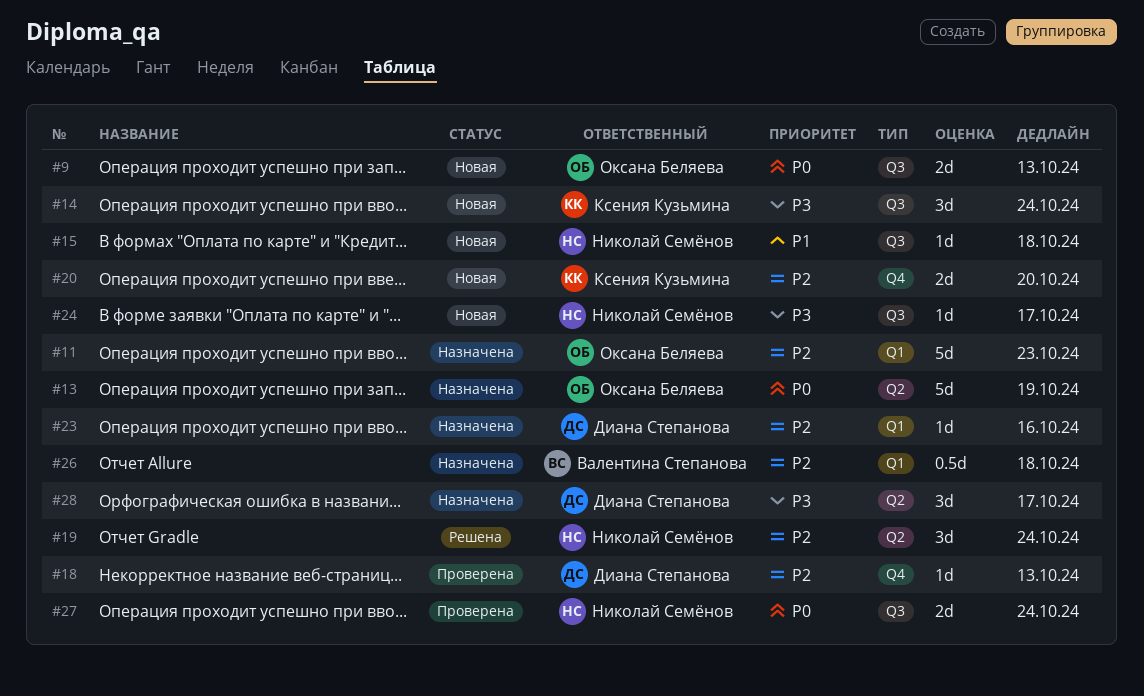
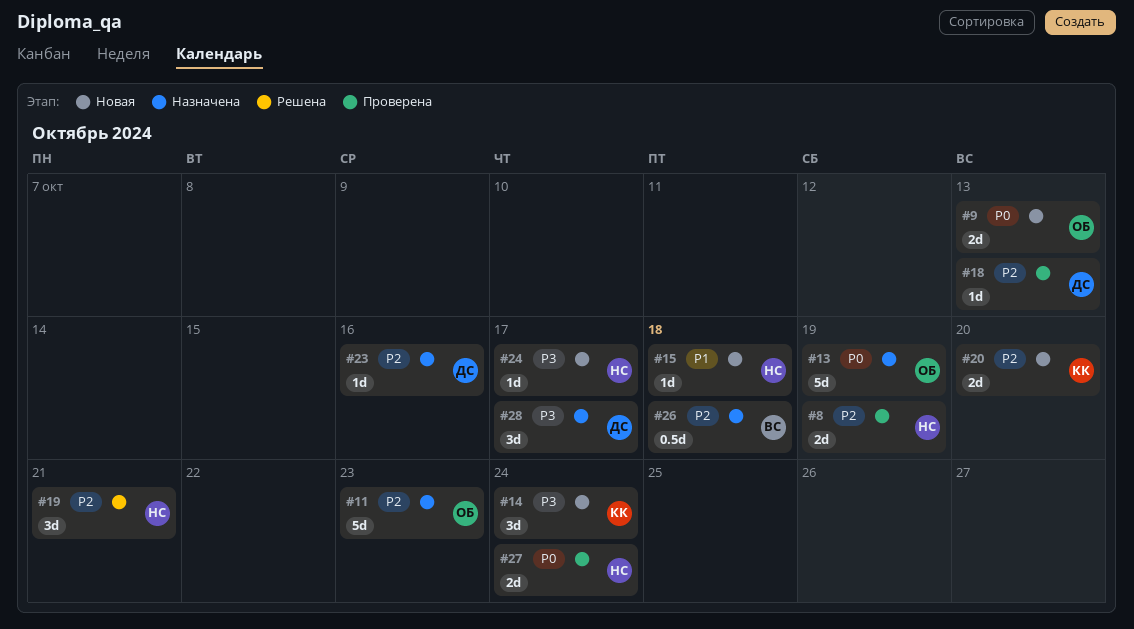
#8: none -> present
#19, due: Oct 24 -> Oct 21

